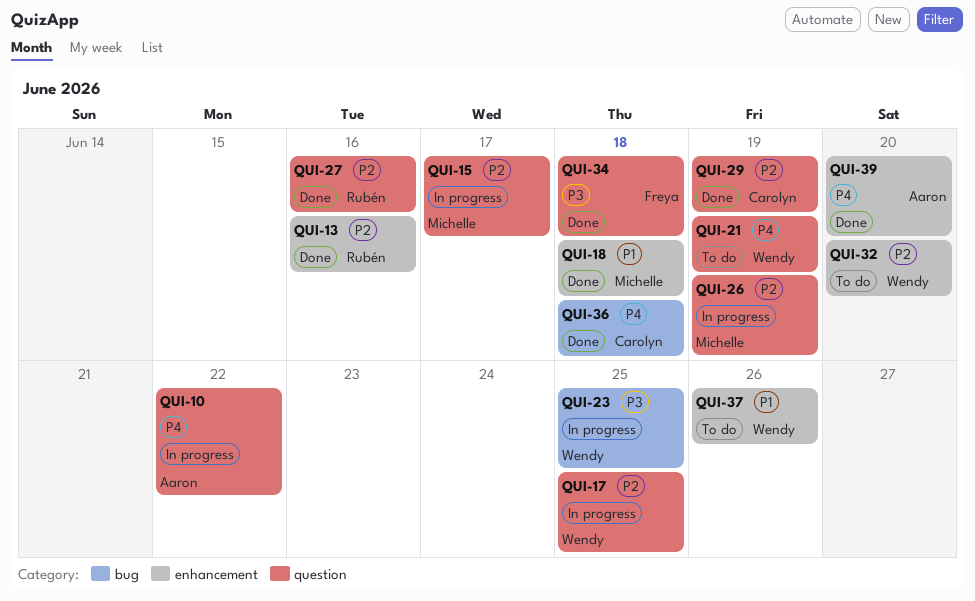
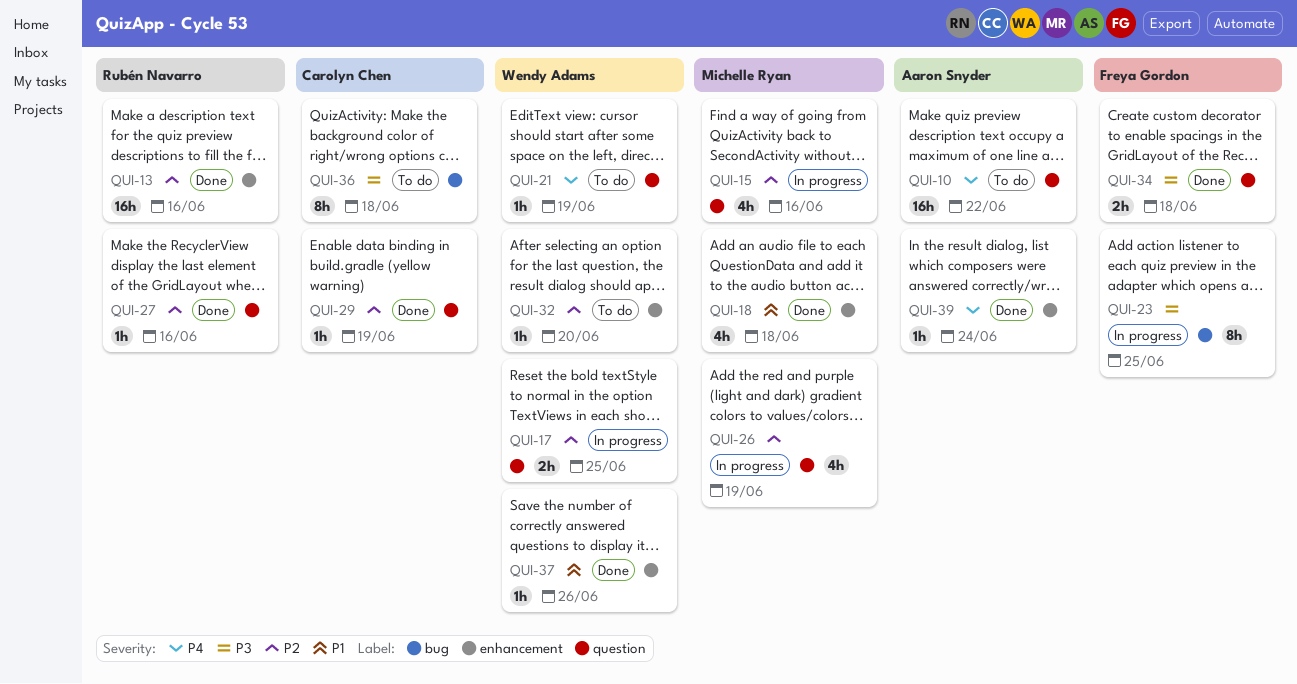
QUI-10, status: In progress -> To do
QUI-15, due: Jun 17 -> Jun 16
QUI-23, owner: Wendy Adams -> Freya Gordon
QUI-36, status: Done -> To do
QUI-36, priority: P4 -> P3
QUI-37, status: To do -> Done
QUI-39, due: Jun 20 -> Jun 24

